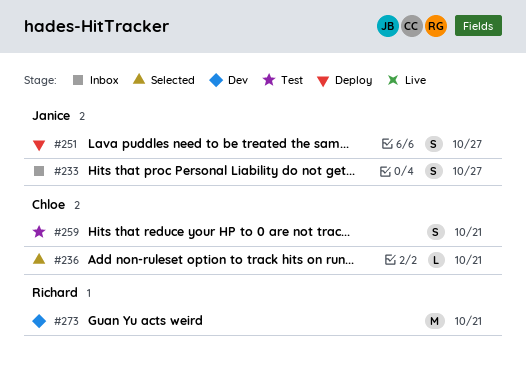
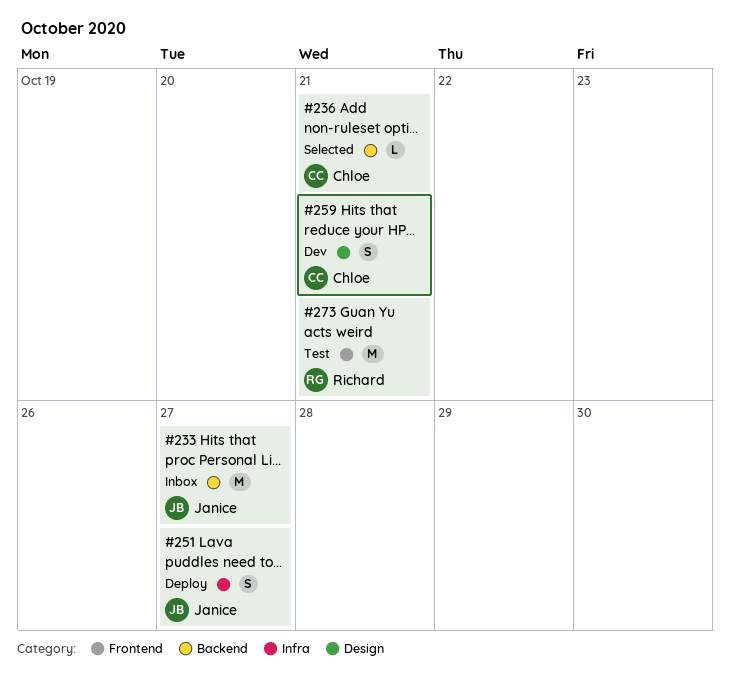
#233, estimate: S -> M
#259, status: Test -> Dev
#273, status: Dev -> Test

